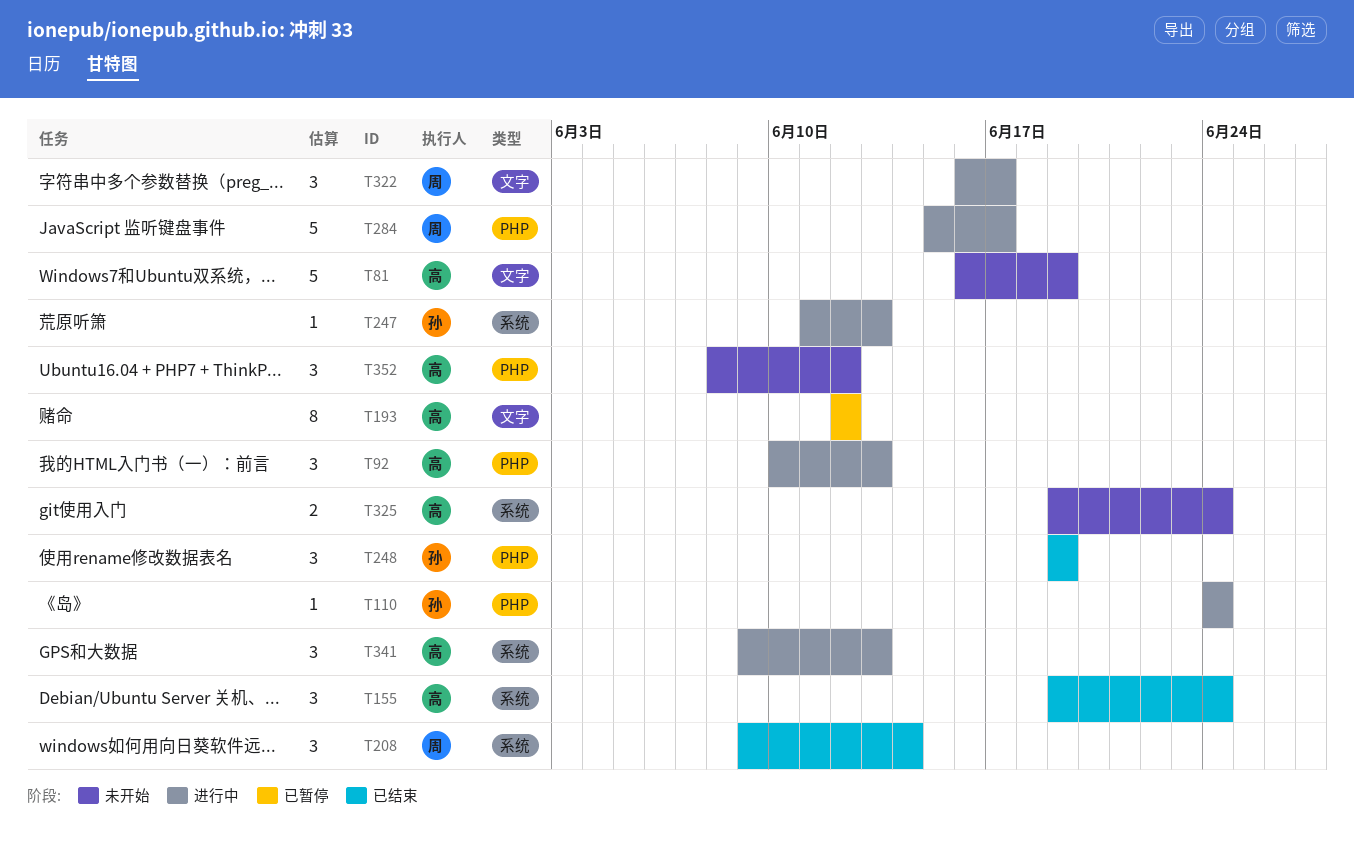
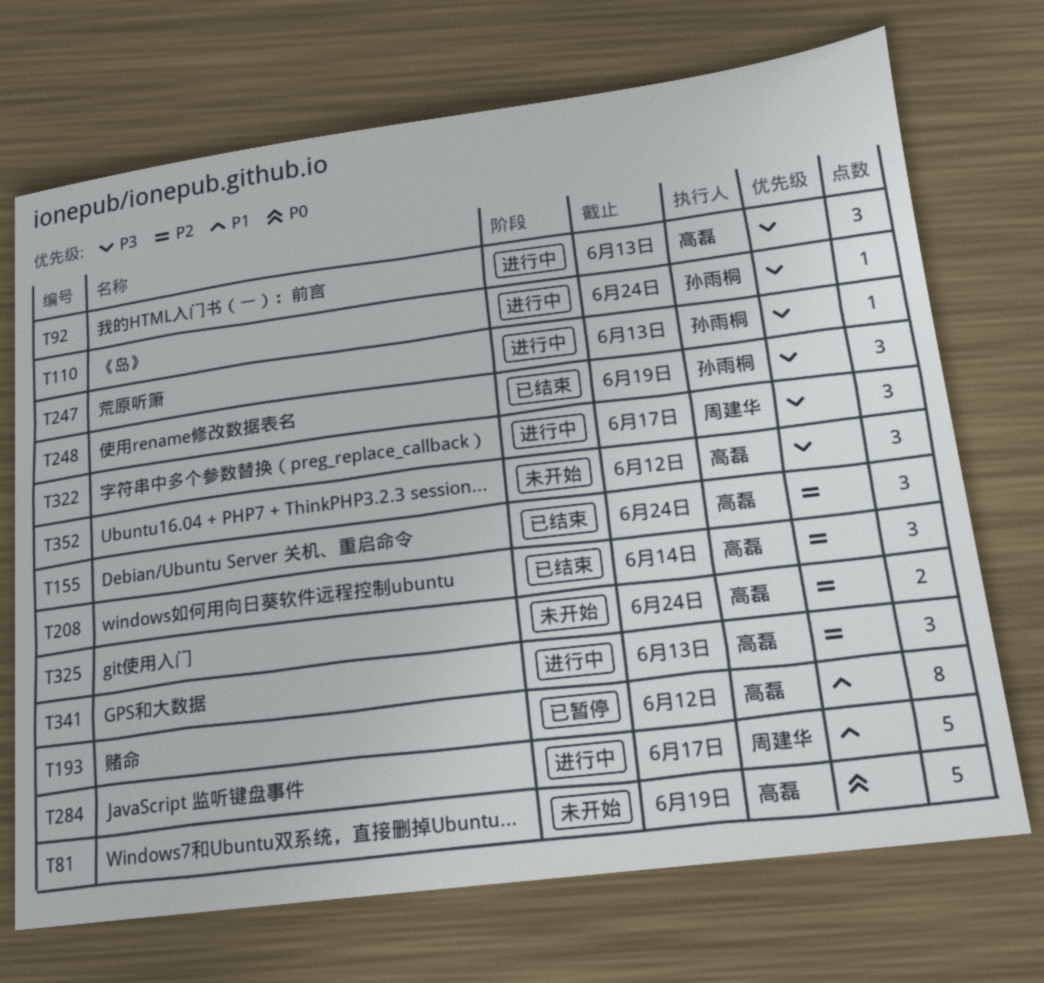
T208, owner: 周建华 -> 高磊

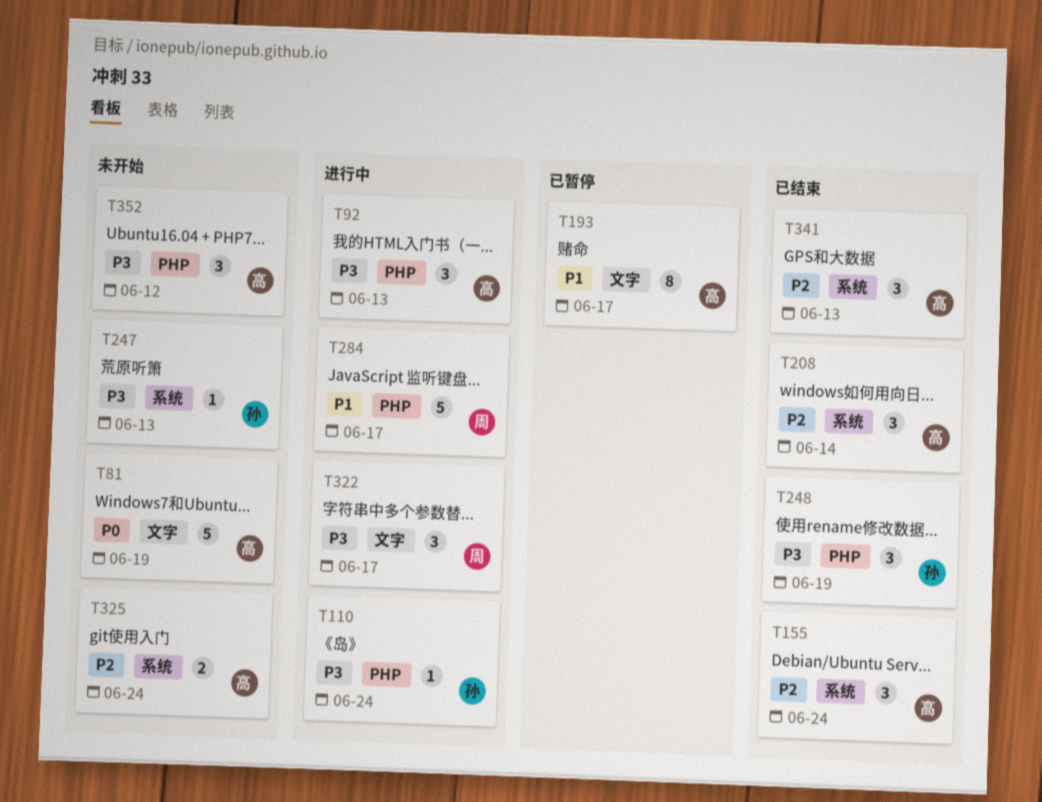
T193, due: Jun 12 -> Jun 17
T247, status: 进行中 -> 未开始
T341, status: 进行中 -> 已结束

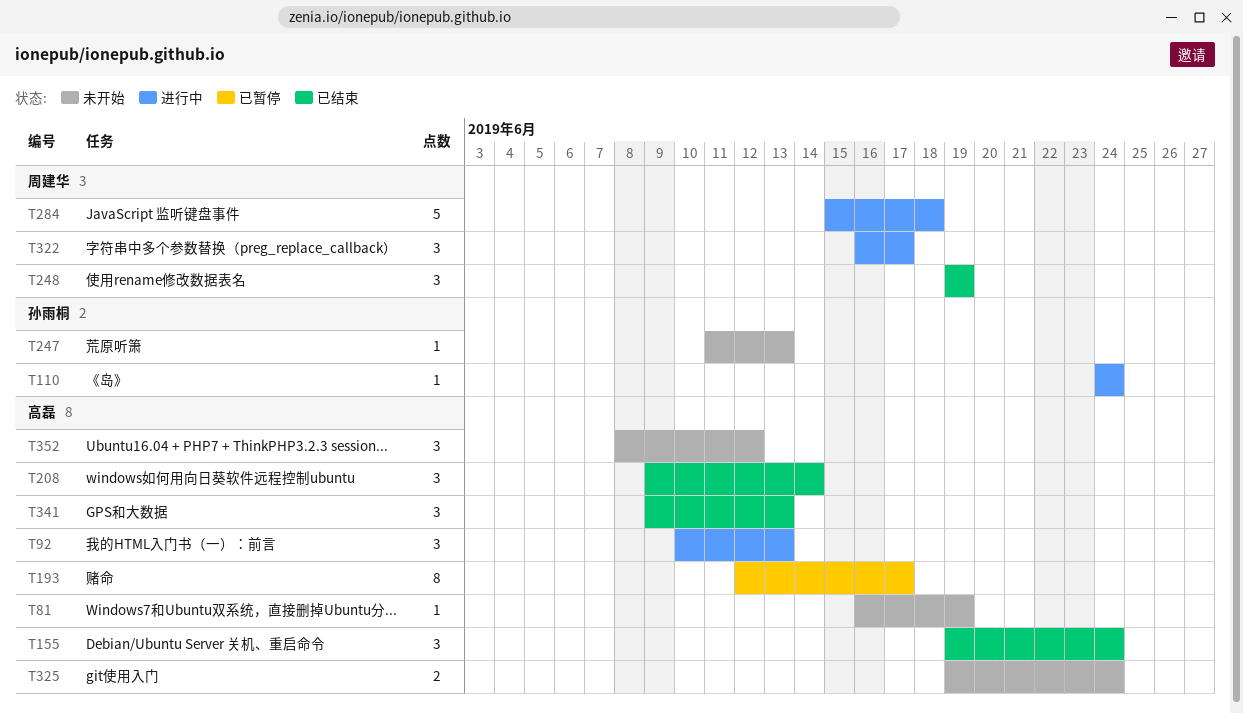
T81, estimate: 5 -> 1
T248, owner: 孙雨桐 -> 周建华
T284, due: Jun 17 -> Jun 18

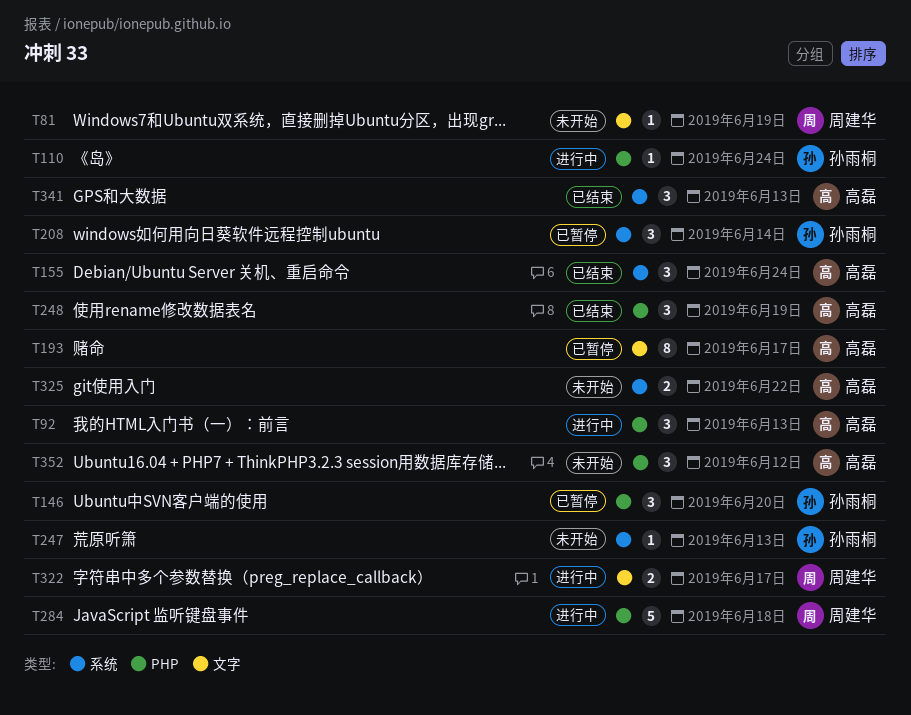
T81, owner: 高磊 -> 周建华
T146: none -> present
T208, status: 已结束 -> 已暂停
T208, owner: 高磊 -> 孙雨桐
T248, owner: 周建华 -> 高磊
T322, estimate: 3 -> 2
T325, due: Jun 24 -> Jun 22

